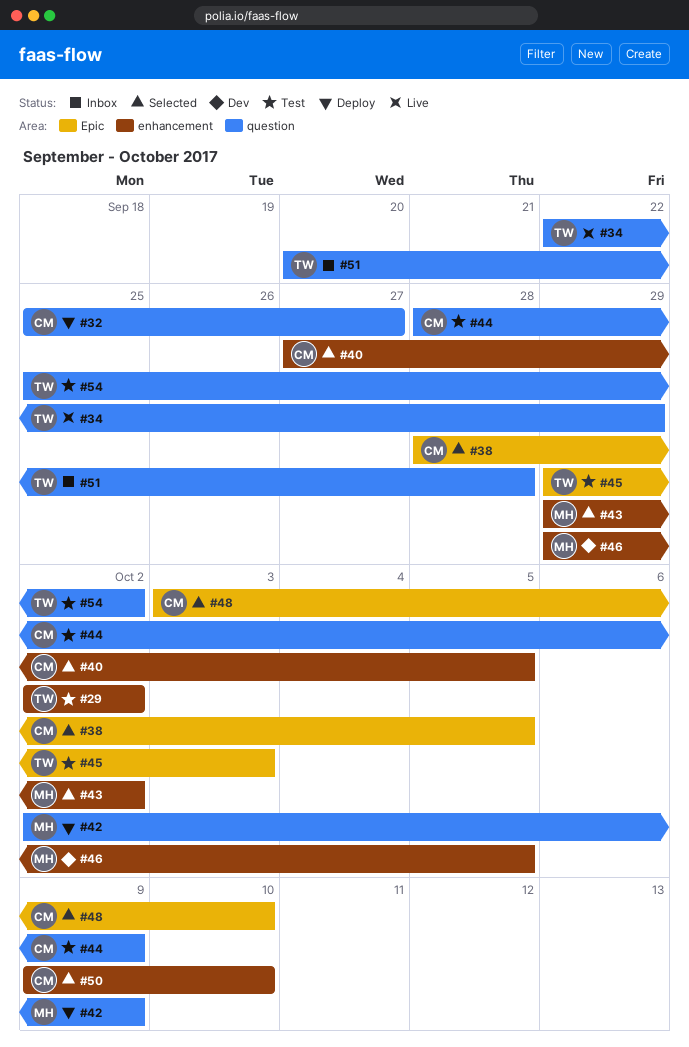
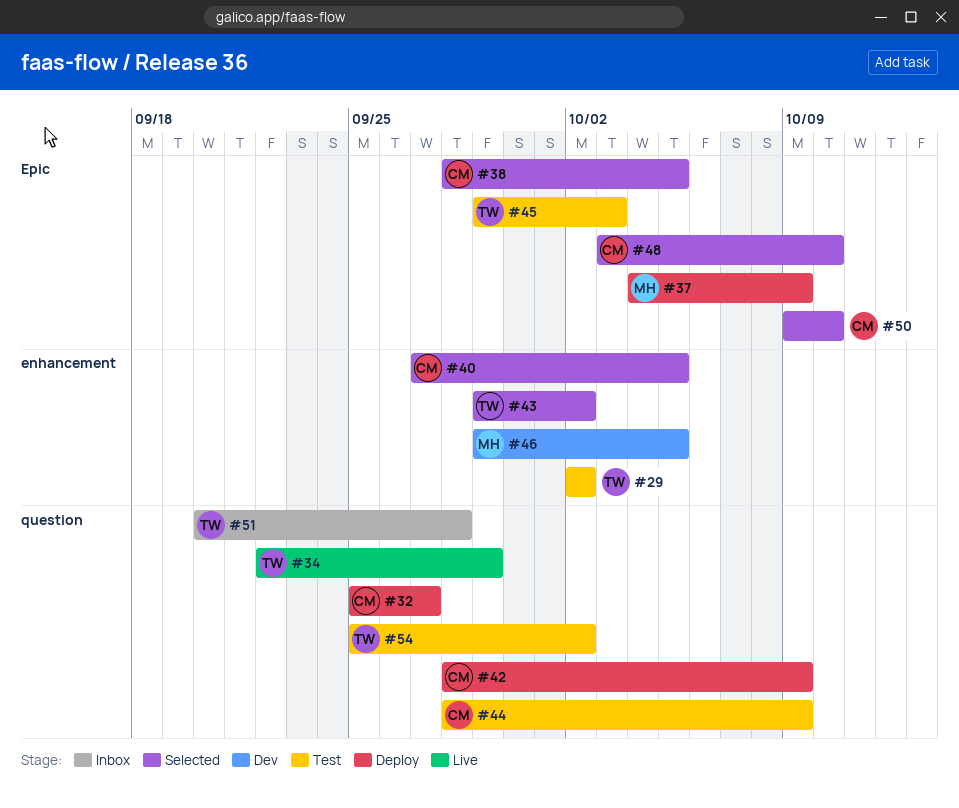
#37: none -> present
#42, owner: MH -> CM
#42, start: Oct 2 -> Sep 28
#43, owner: MH -> TW
#50, label: enhancement -> Epic

